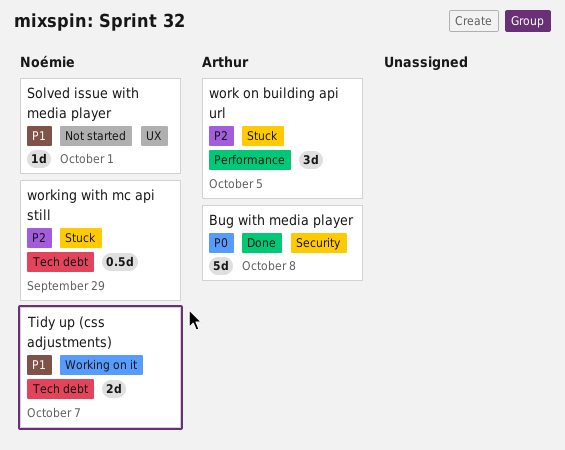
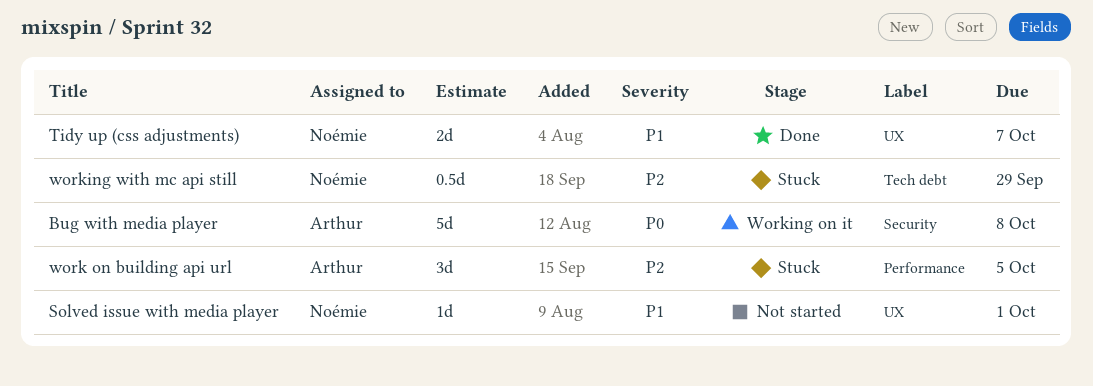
Bug with media player, status: Done -> Working on it
Tidy up (css adjustments), status: Working on it -> Done
Tidy up (css adjustments), label: Tech debt -> UX

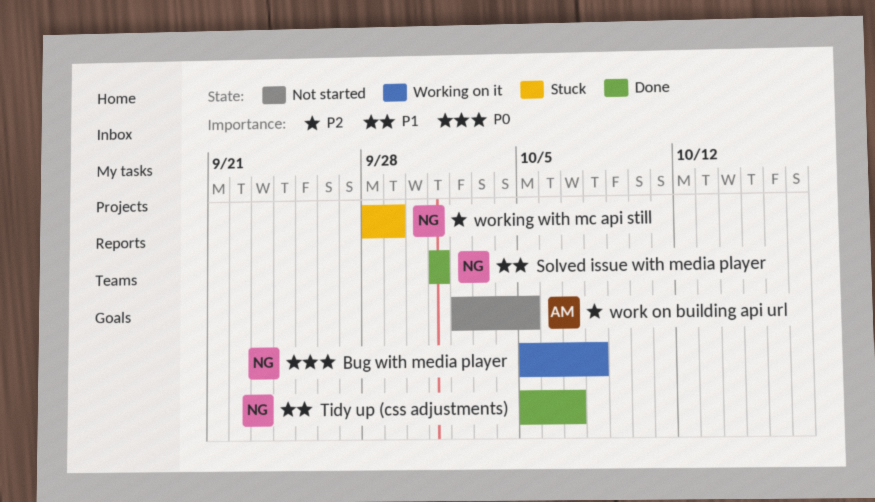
Bug with media player, owner: Arthur -> Noémie
Solved issue with media player, status: Not started -> Done
work on building api url, status: Stuck -> Not started

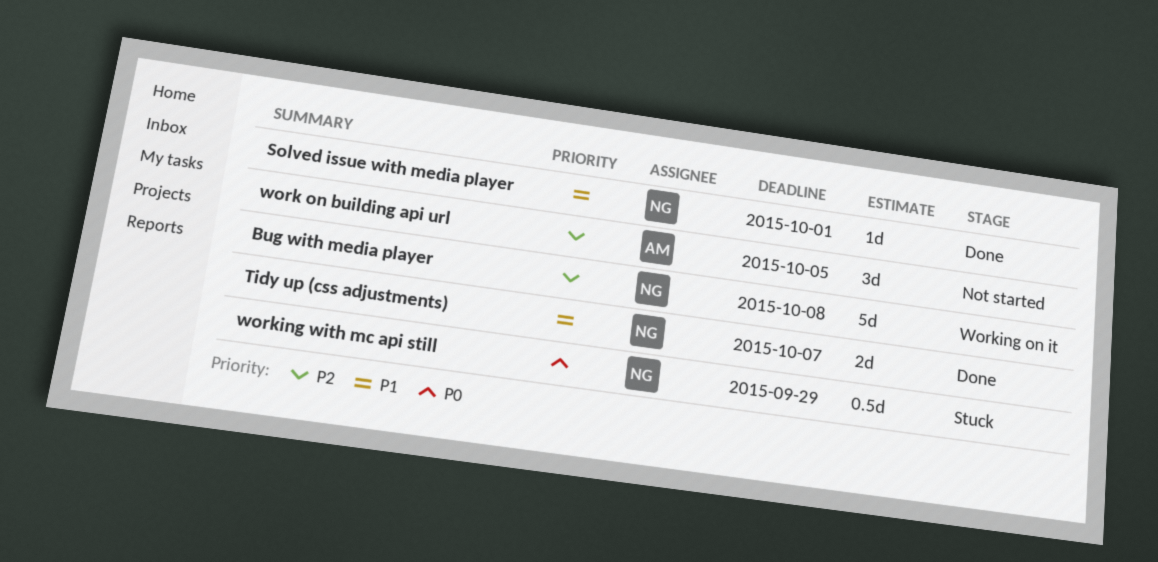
Bug with media player, priority: P0 -> P2
working with mc api still, priority: P2 -> P0

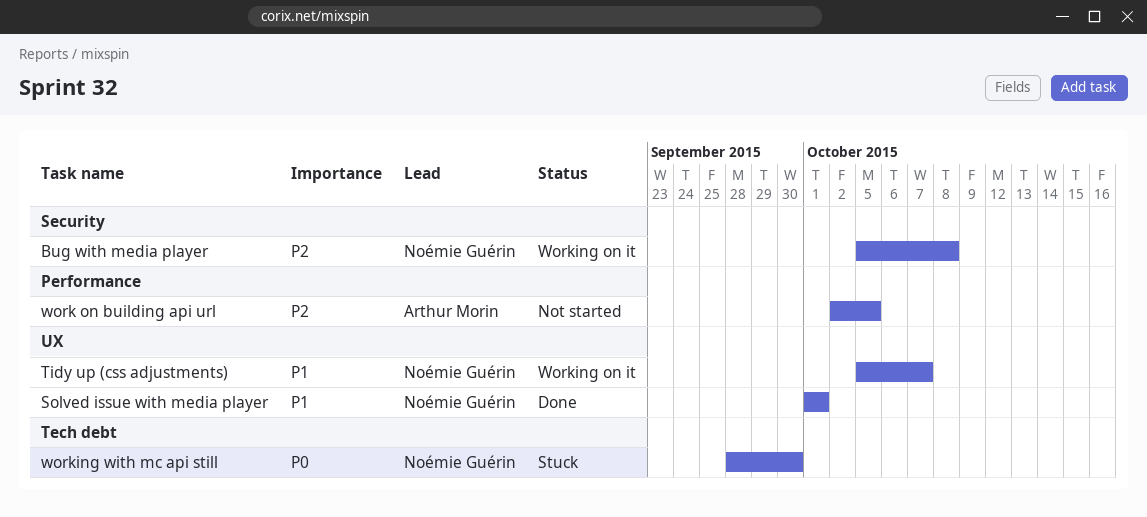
Tidy up (css adjustments), status: Done -> Working on it
working with mc api still, due: Sep 29 -> Sep 30

